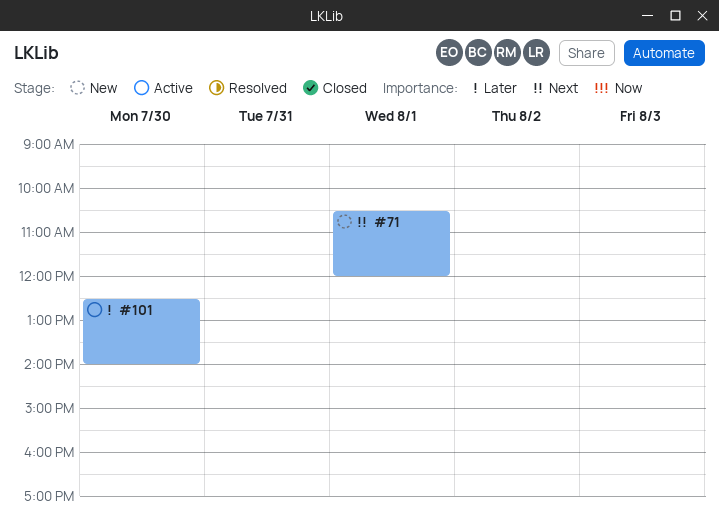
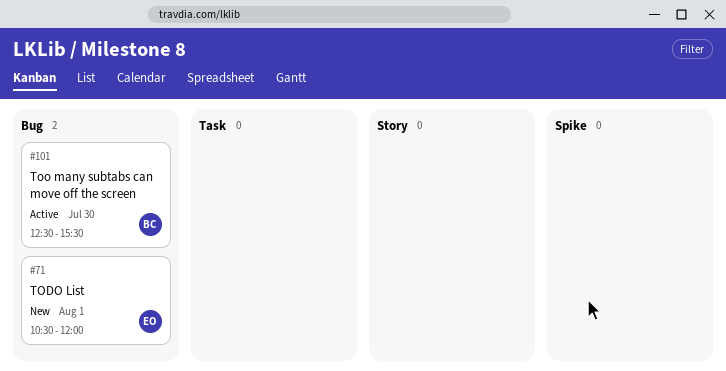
#101, ends: 14:00 -> 15:30

